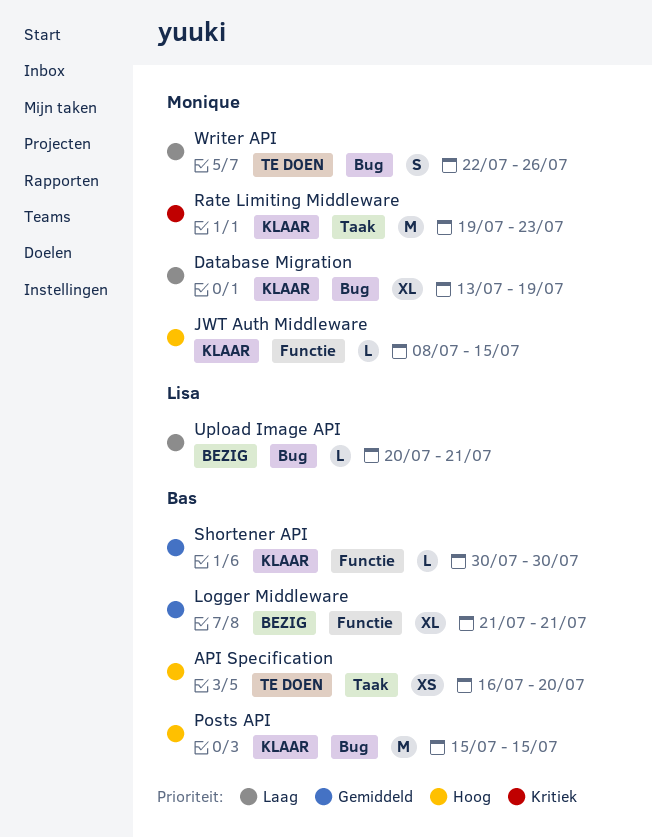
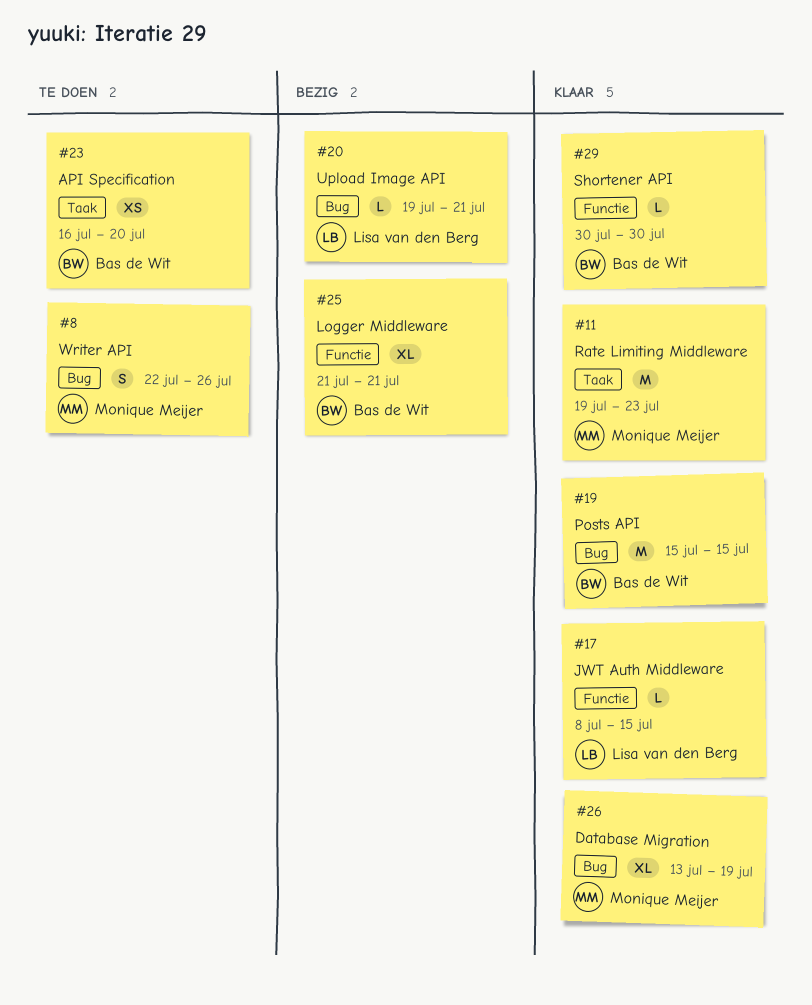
JWT Auth Middleware, owner: Monique Meijer -> Lisa van den Berg
Upload Image API, start: Jul 20 -> Jul 19

